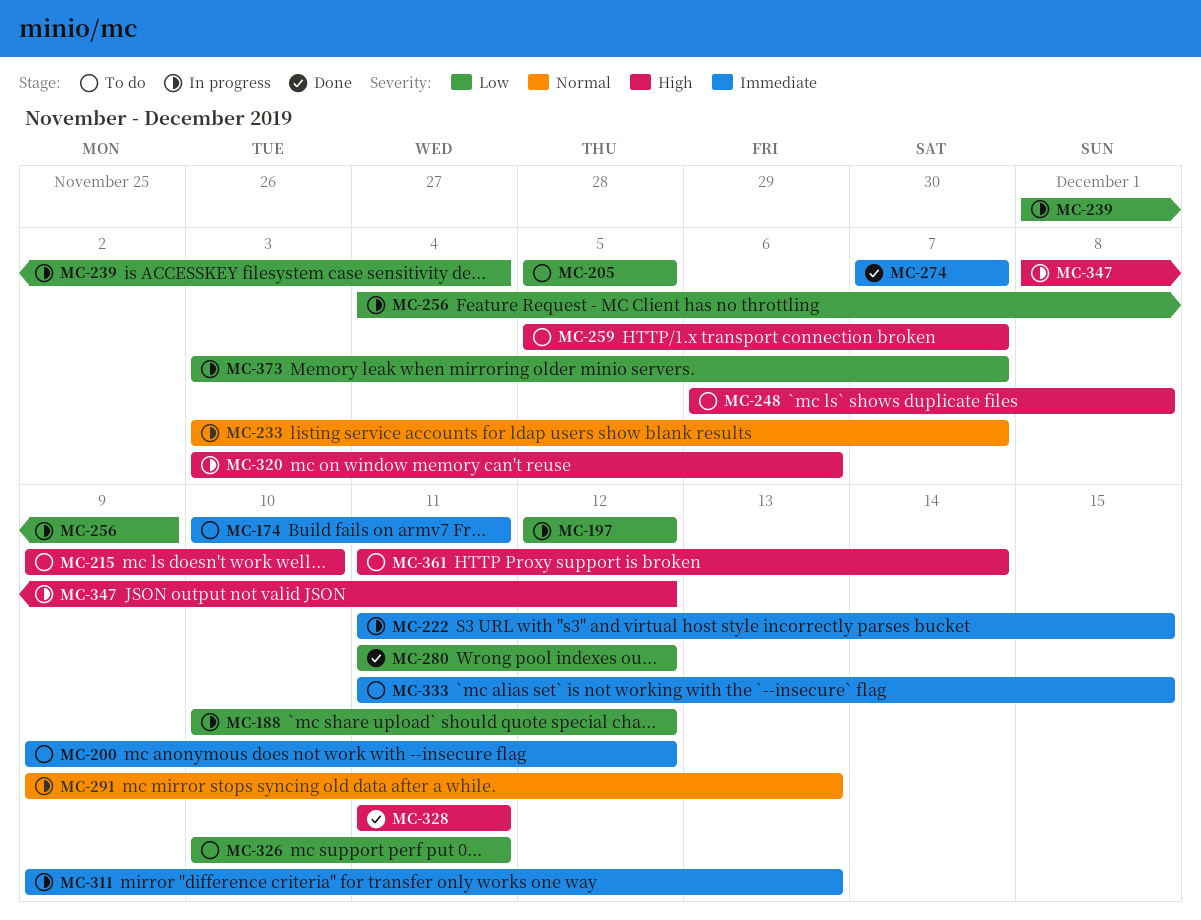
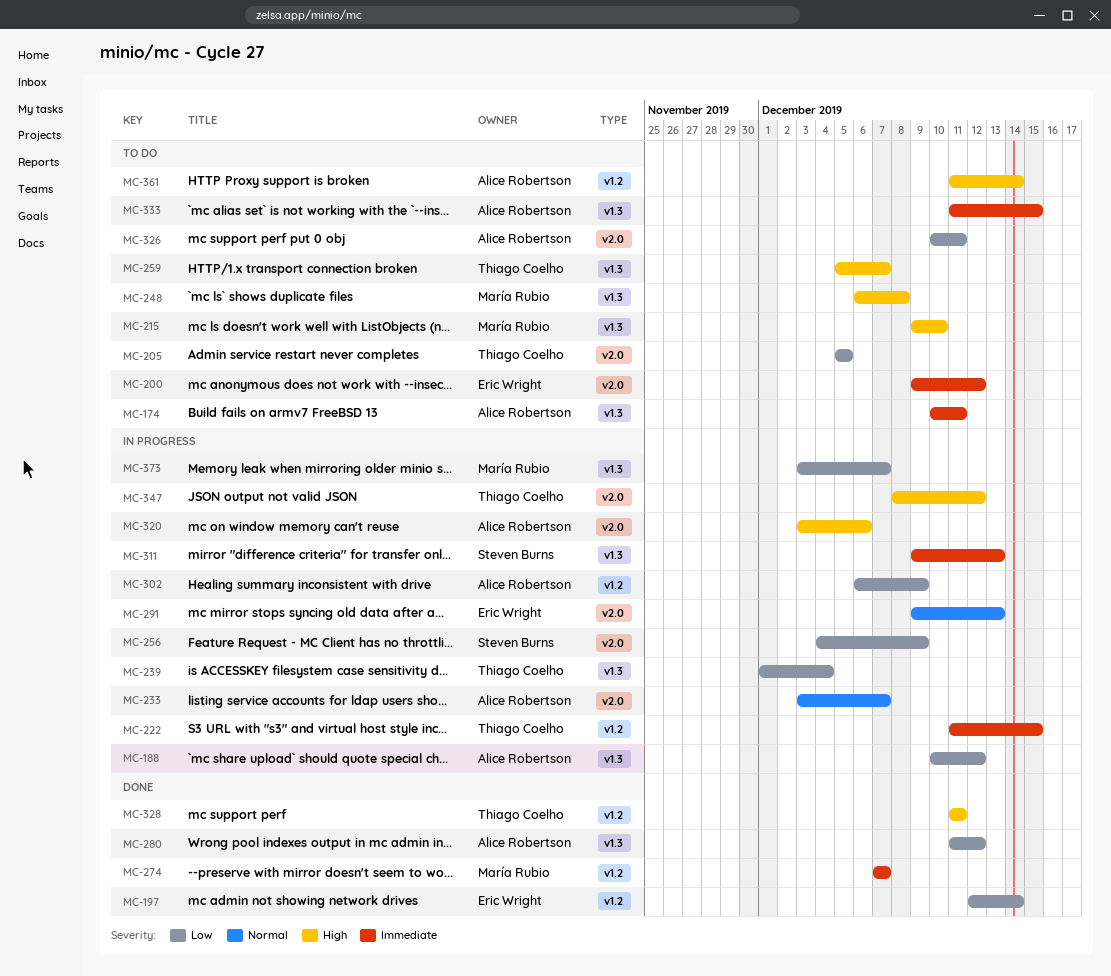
MC-197, status: In progress -> Done
MC-197, due: Dec 12 -> Dec 14
MC-302: none -> present

